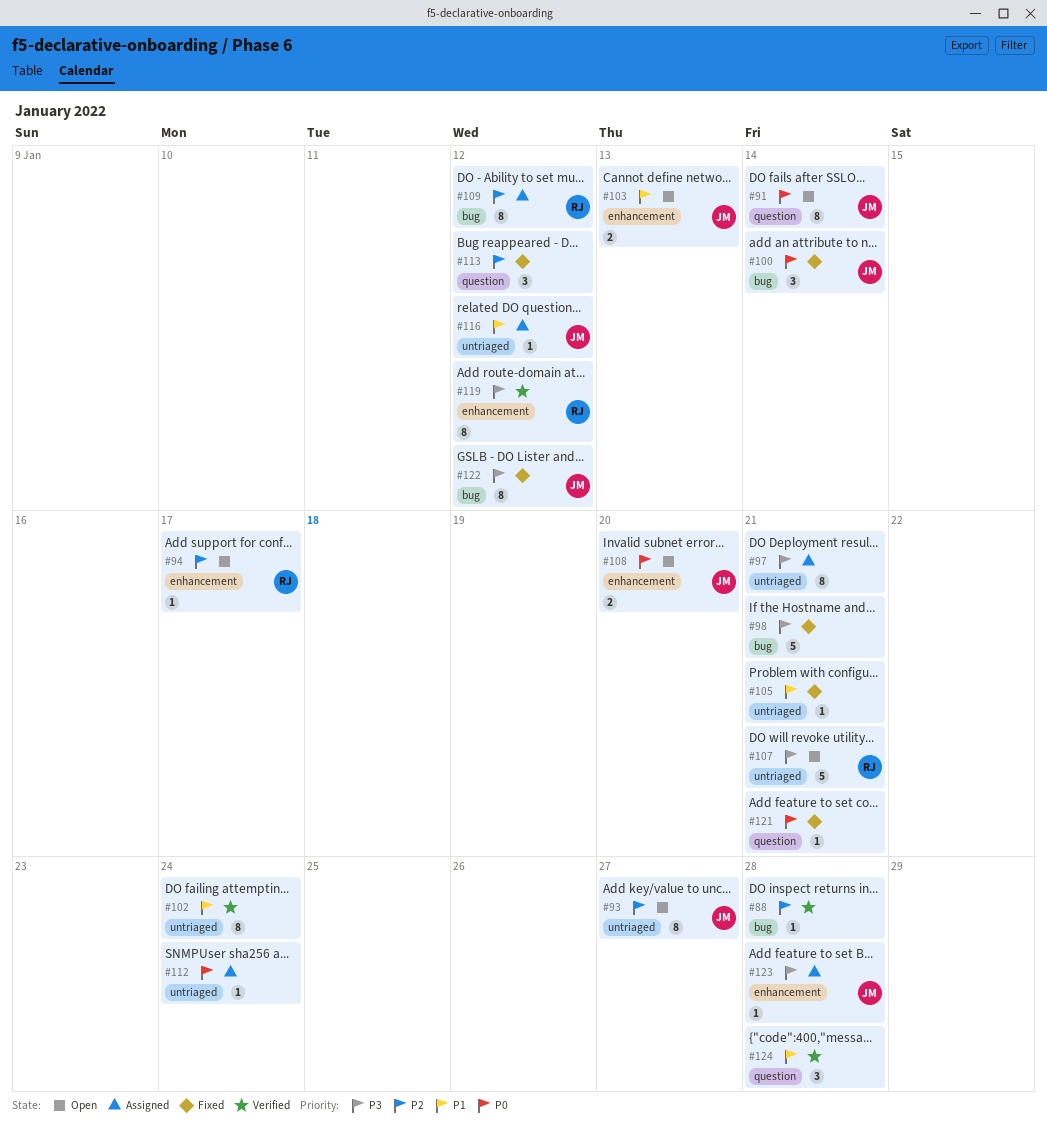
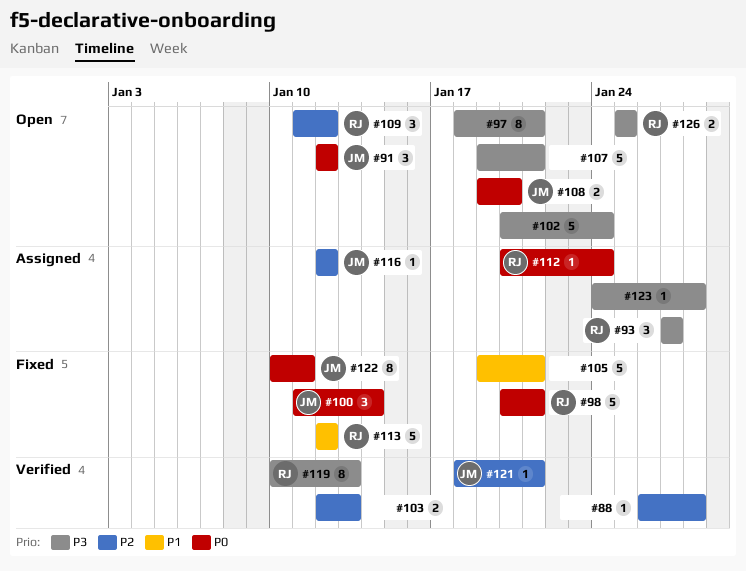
#91, estimate: 8 -> 3
#91, due: Jan 14 -> Jan 12
#93, status: Open -> Assigned
#93, owner: JM -> RJ
#93, priority: P2 -> P3
#93, estimate: 8 -> 3
#94: present -> none
#97, status: Assigned -> Open
#98, owner: none -> RJ
#98, priority: P3 -> P0
#102, status: Verified -> Open
#102, priority: P1 -> P3
#102, estimate: 8 -> 5
#103, status: Open -> Verified
#103, owner: JM -> none
#103, priority: P1 -> P2
#105, estimate: 1 -> 5
#107, owner: RJ -> none
#109, status: Assigned -> Open
#109, estimate: 8 -> 3
#112, owner: none -> RJ
#113, owner: none -> RJ
#113, priority: P2 -> P1
#113, estimate: 3 -> 5
#116, priority: P1 -> P2
#119, due: Jan 12 -> Jan 13
#121, status: Fixed -> Verified
#121, owner: none -> JM
#121, priority: P0 -> P2
#122, priority: P3 -> P0
#122, due: Jan 12 -> Jan 11
#123, owner: JM -> none
#124: present -> none
#126: none -> present

